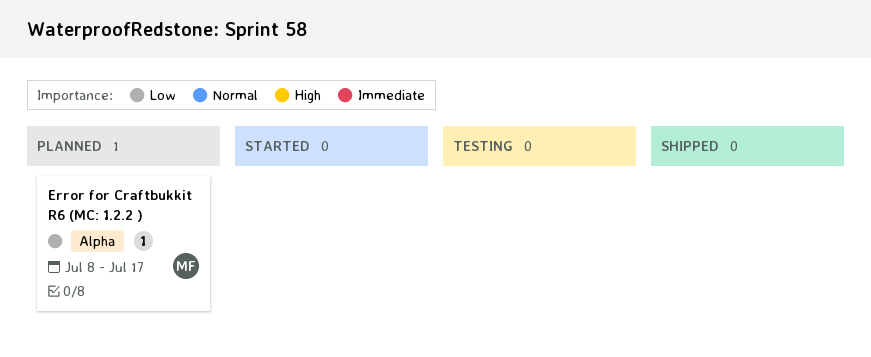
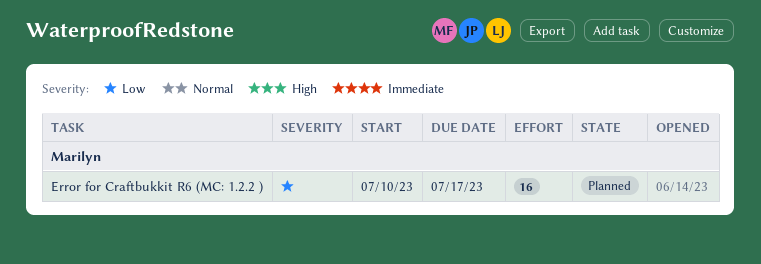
Error for Craftbukkit R6 (MC: 1.2.2 ), estimate: 1 -> 16
Error for Craftbukkit R6 (MC: 1.2.2 ), start: Jul 8 -> Jul 10

